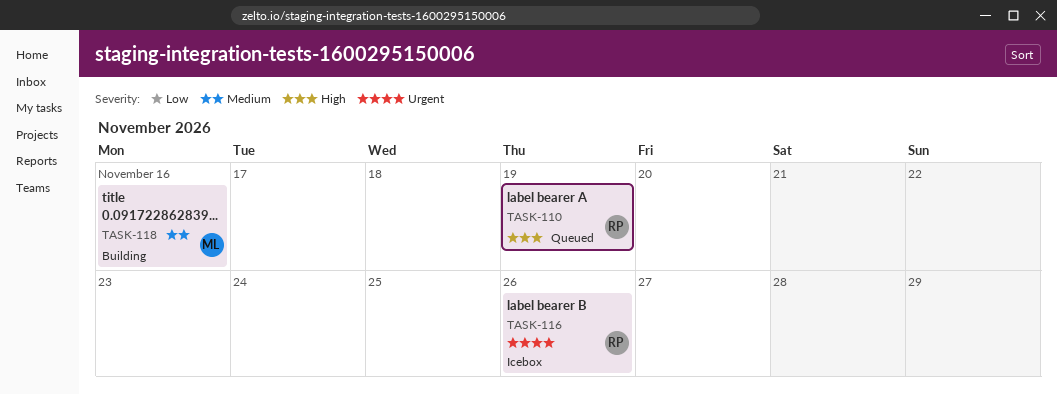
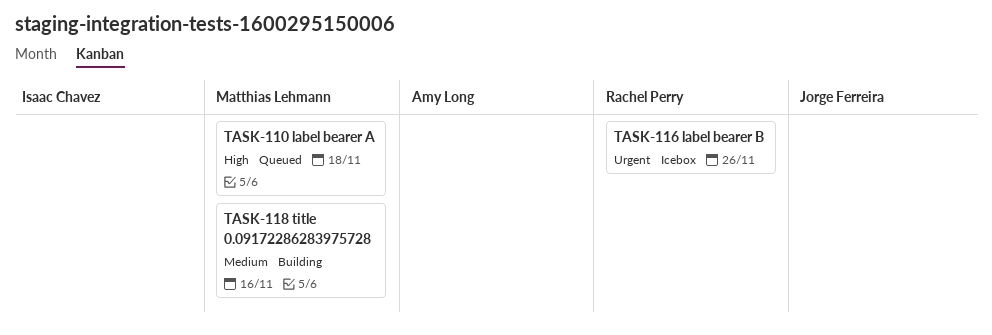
TASK-110, owner: Rachel Perry -> Matthias Lehmann
TASK-110, due: Nov 19 -> Nov 18

